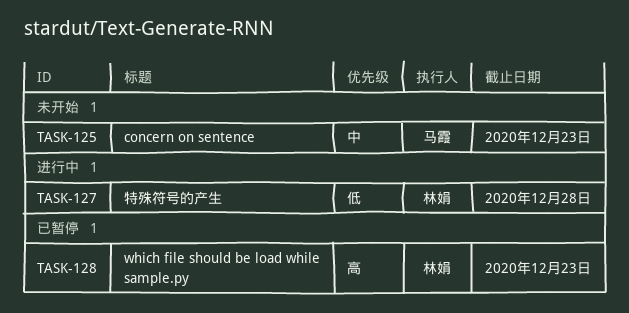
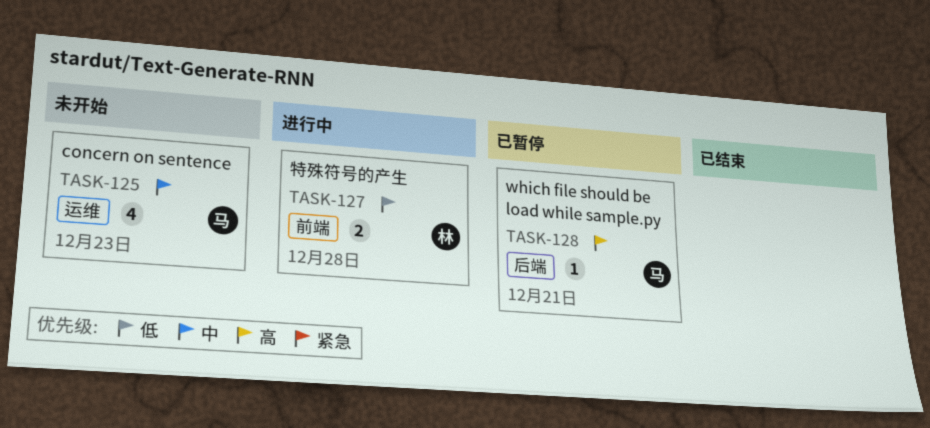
TASK-128, owner: 林娟 -> 马霞
TASK-128, due: Dec 23 -> Dec 21

